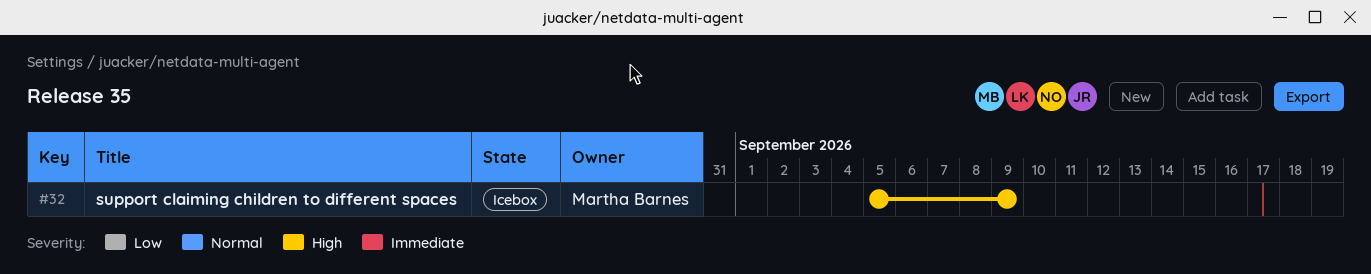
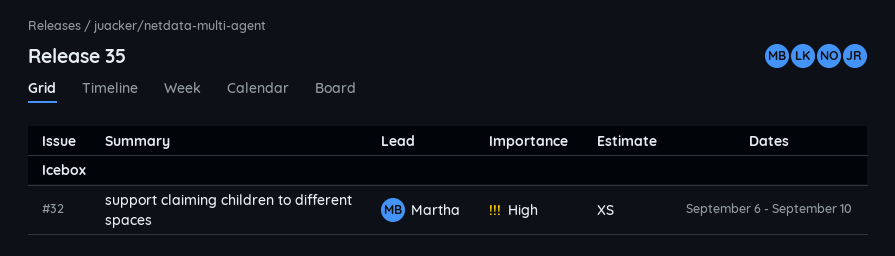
#32, start: Sep 5 -> Sep 6
#32, due: Sep 9 -> Sep 10

